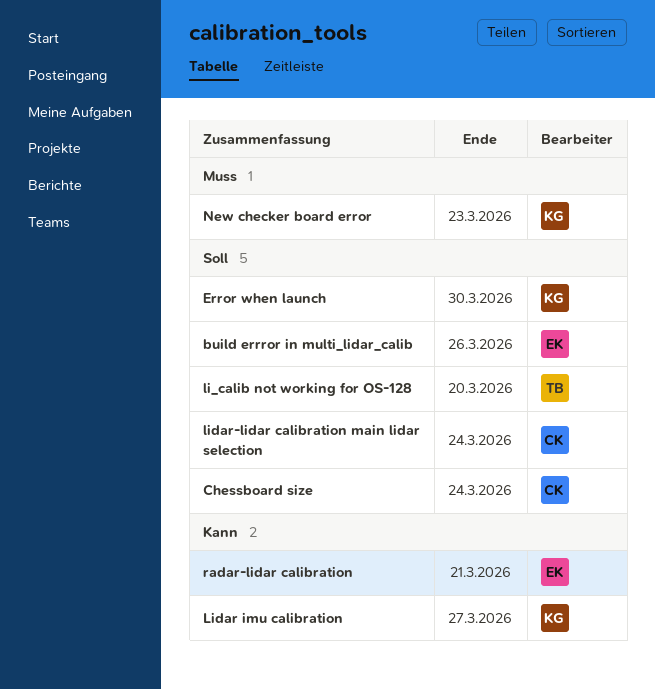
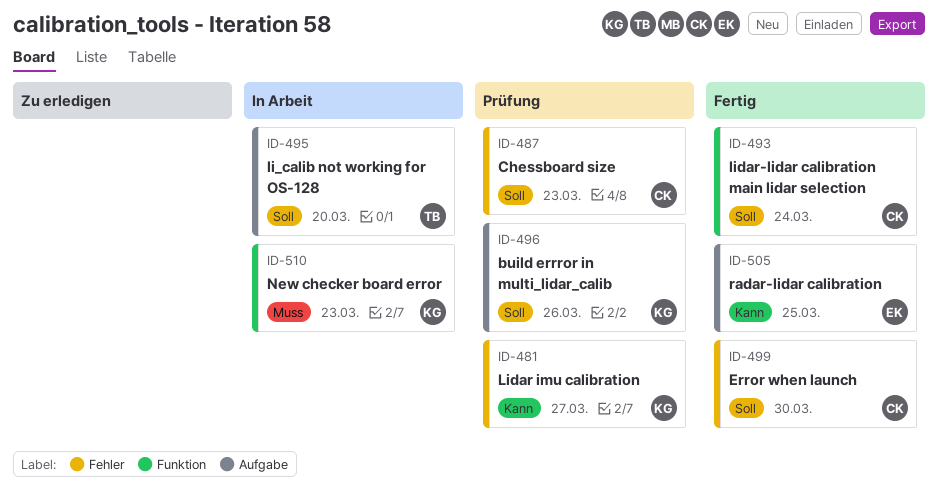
build errror in multi_lidar_calib, owner: EK -> KG
Chessboard size, due: Mar 24 -> Mar 23
Error when launch, owner: KG -> CK
radar-lidar calibration, due: Mar 21 -> Mar 25

